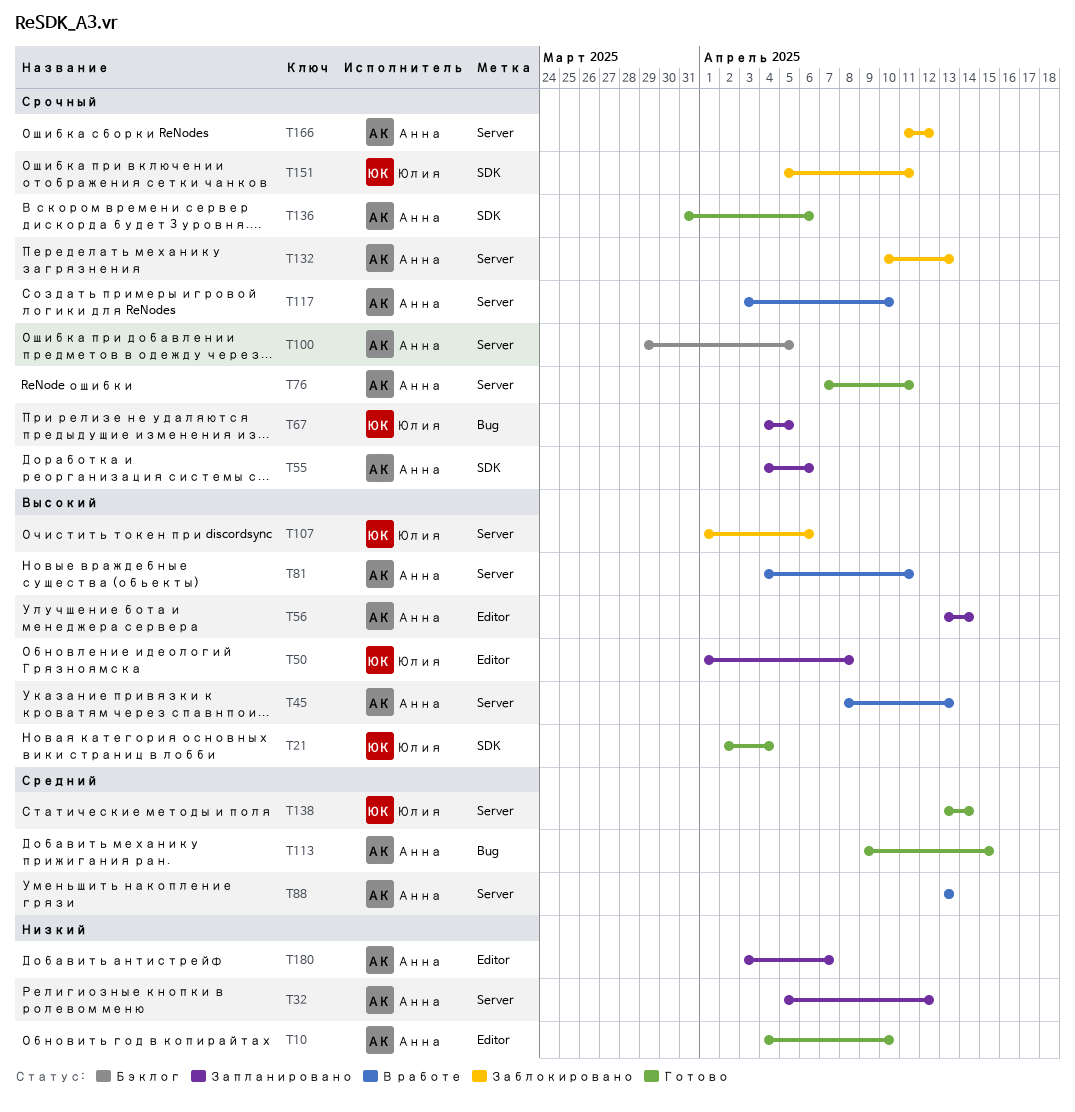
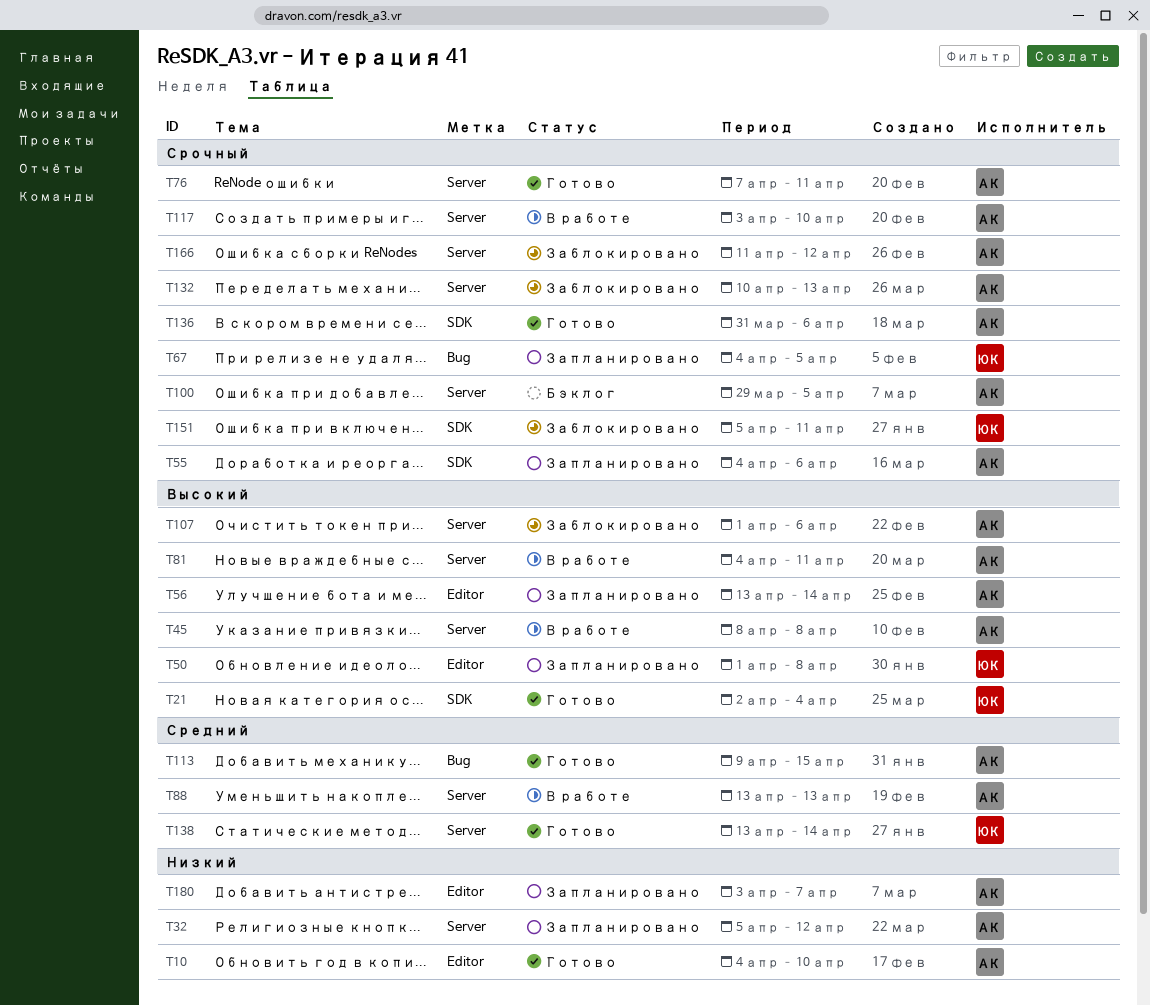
T45, due: Apr 13 -> Apr 8
T107, owner: Юлия -> Анна

